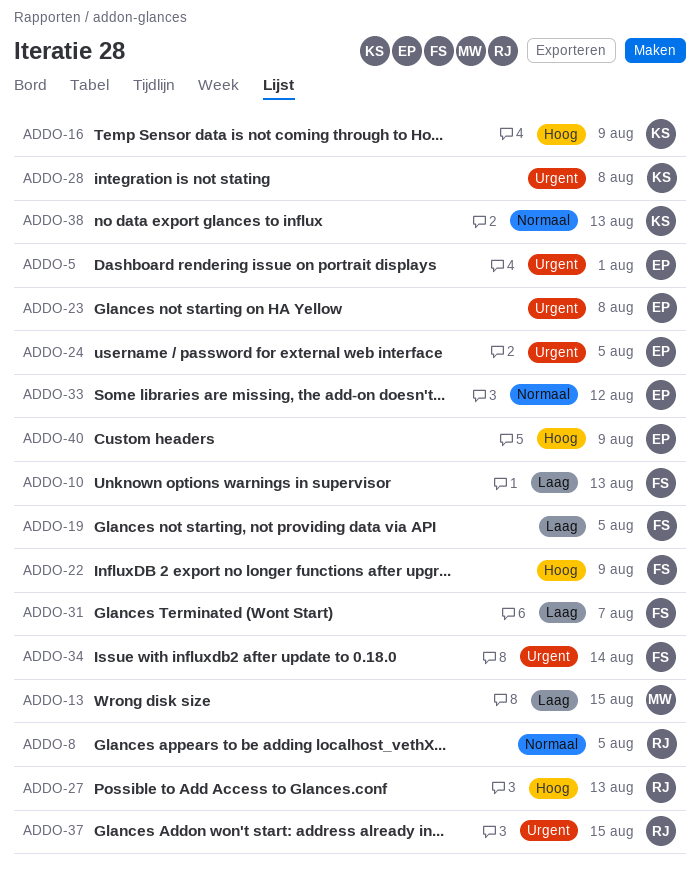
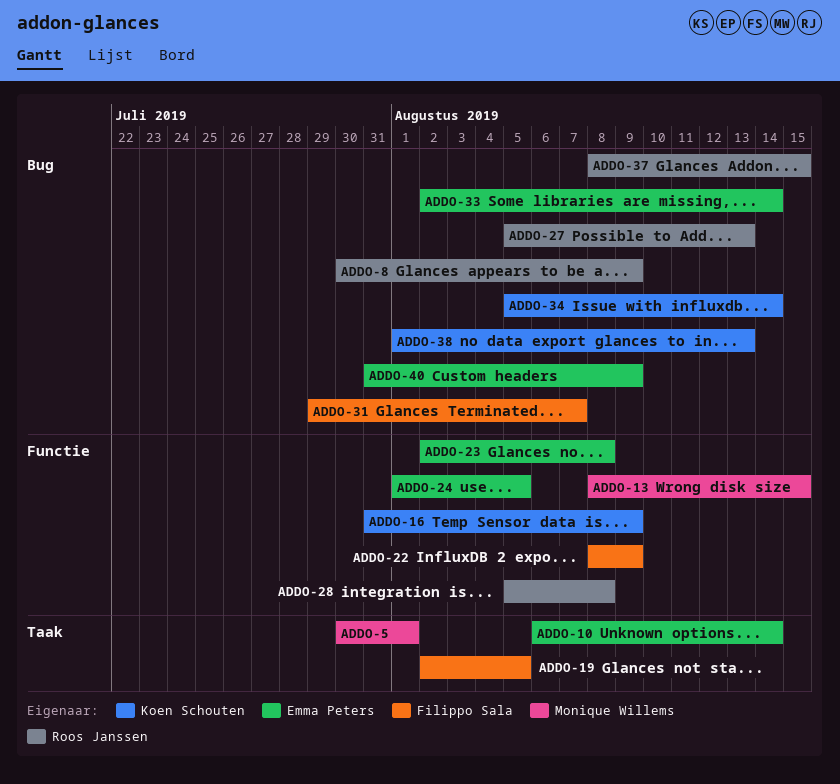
ADDO-5, owner: Emma Peters -> Monique Willems
ADDO-8, due: Aug 5 -> Aug 9
ADDO-10, owner: Filippo Sala -> Emma Peters
ADDO-10, due: Aug 13 -> Aug 14
ADDO-28, owner: Koen Schouten -> Roos Janssen
ADDO-33, due: Aug 12 -> Aug 14
ADDO-34, owner: Filippo Sala -> Koen Schouten

